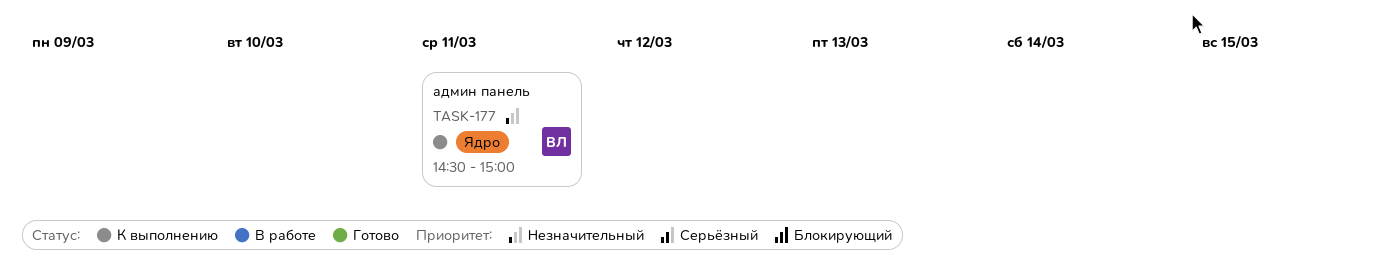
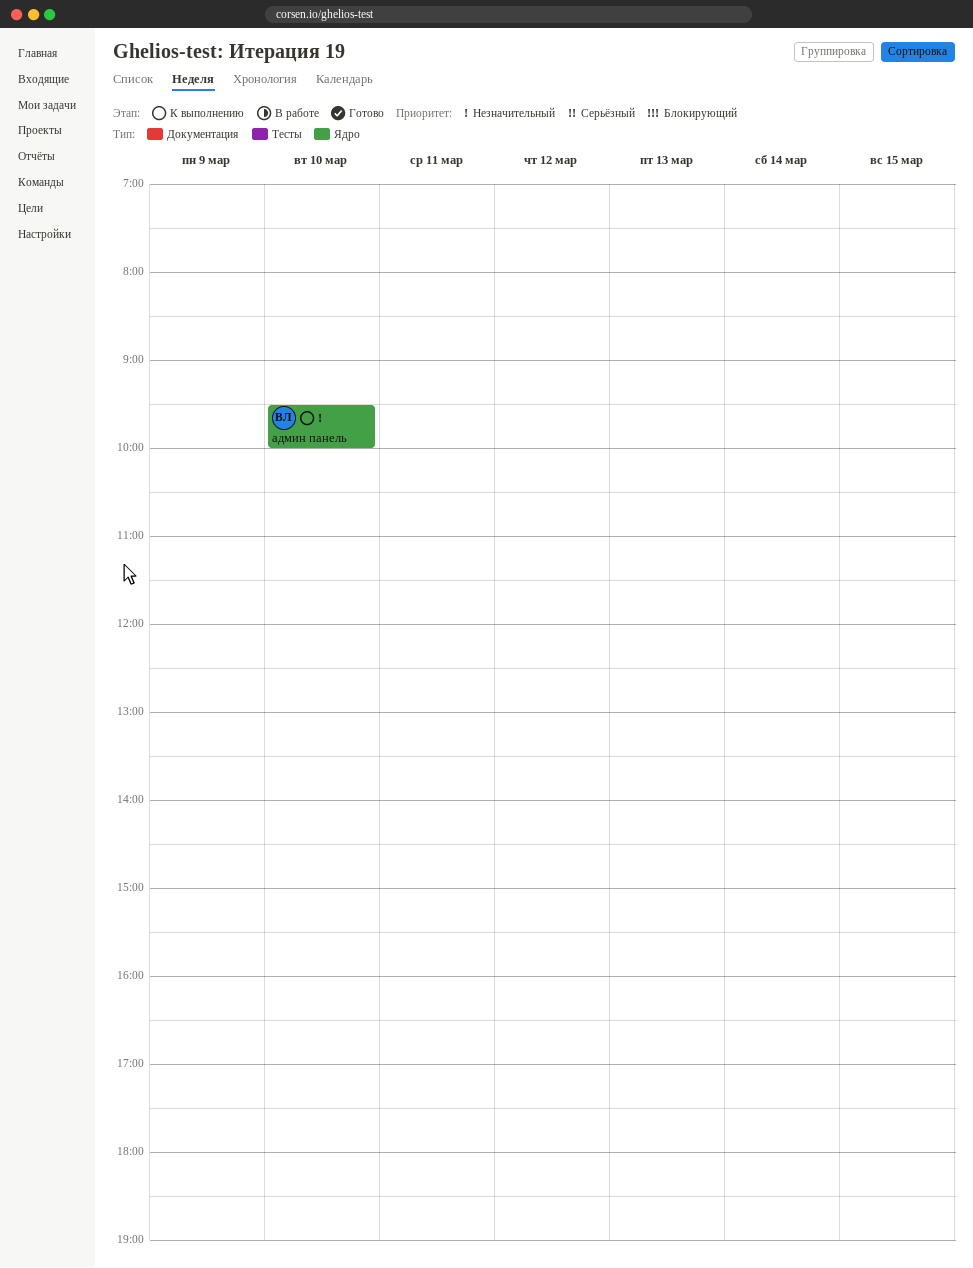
админ панель, day: Mar 11 -> Mar 10
админ панель, begins: 14:30 -> 09:30
админ панель, ends: 15:00 -> 10:00

